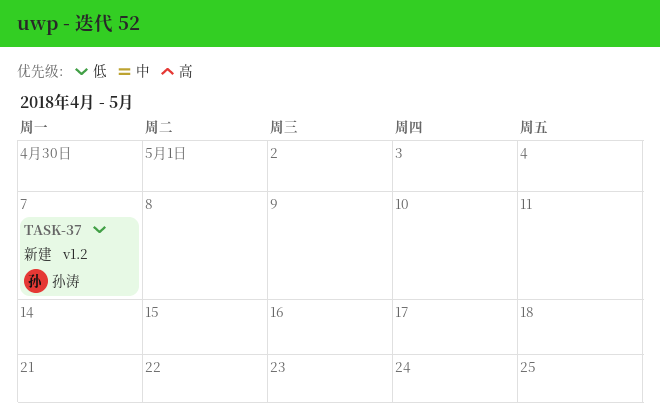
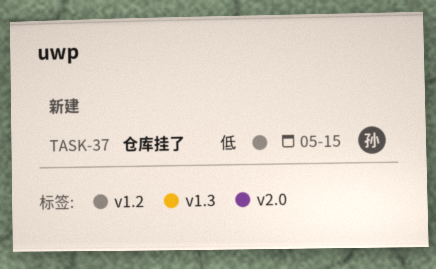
TASK-37, due: May 7 -> May 15

